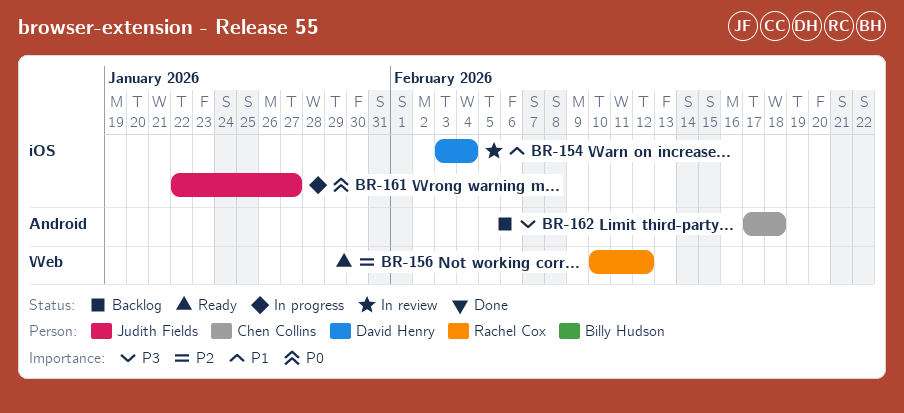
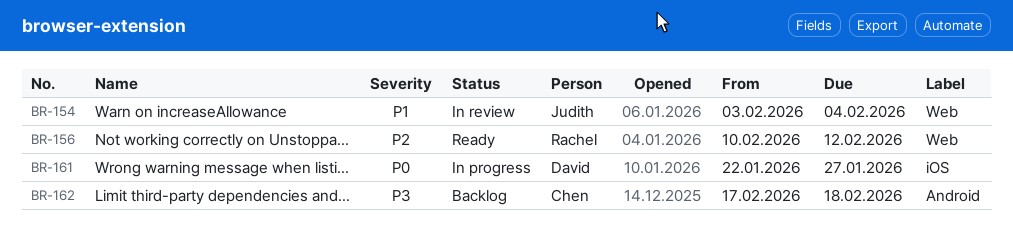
BR-154, owner: David Henry -> Judith Fields
BR-154, label: iOS -> Web
BR-161, owner: Judith Fields -> David Henry

